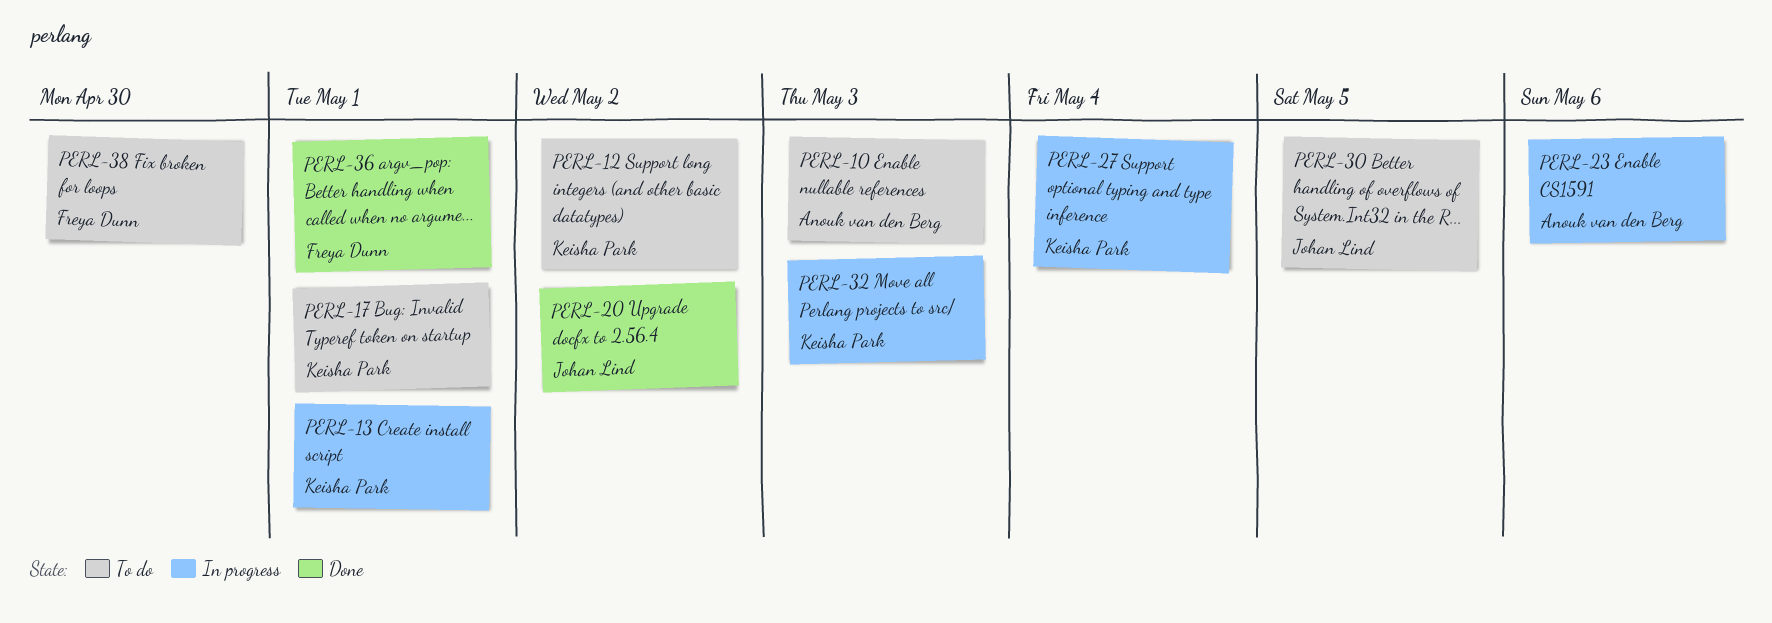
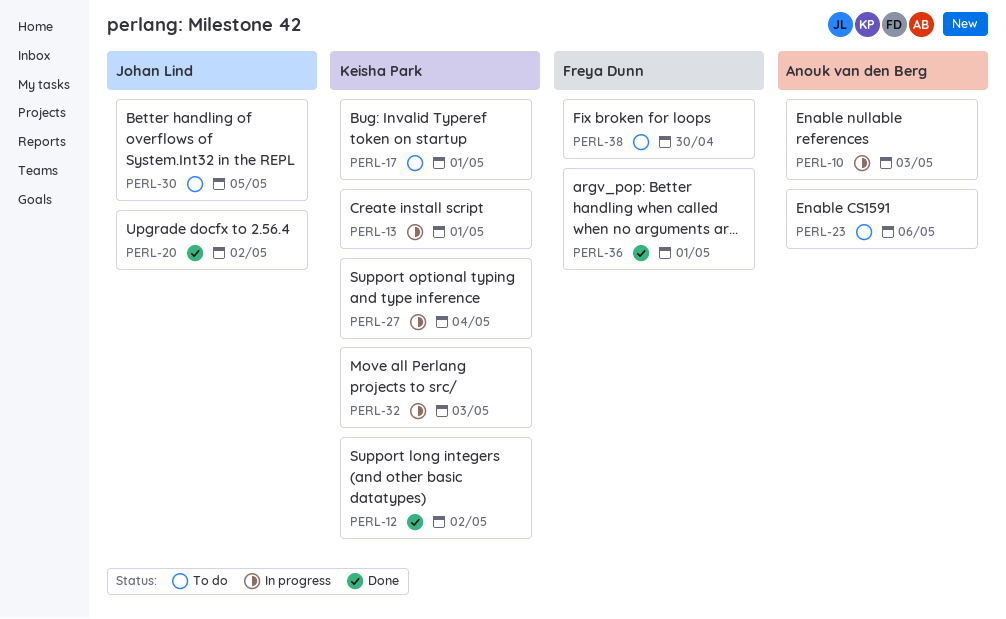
PERL-10, status: To do -> In progress
PERL-12, status: To do -> Done
PERL-23, status: In progress -> To do

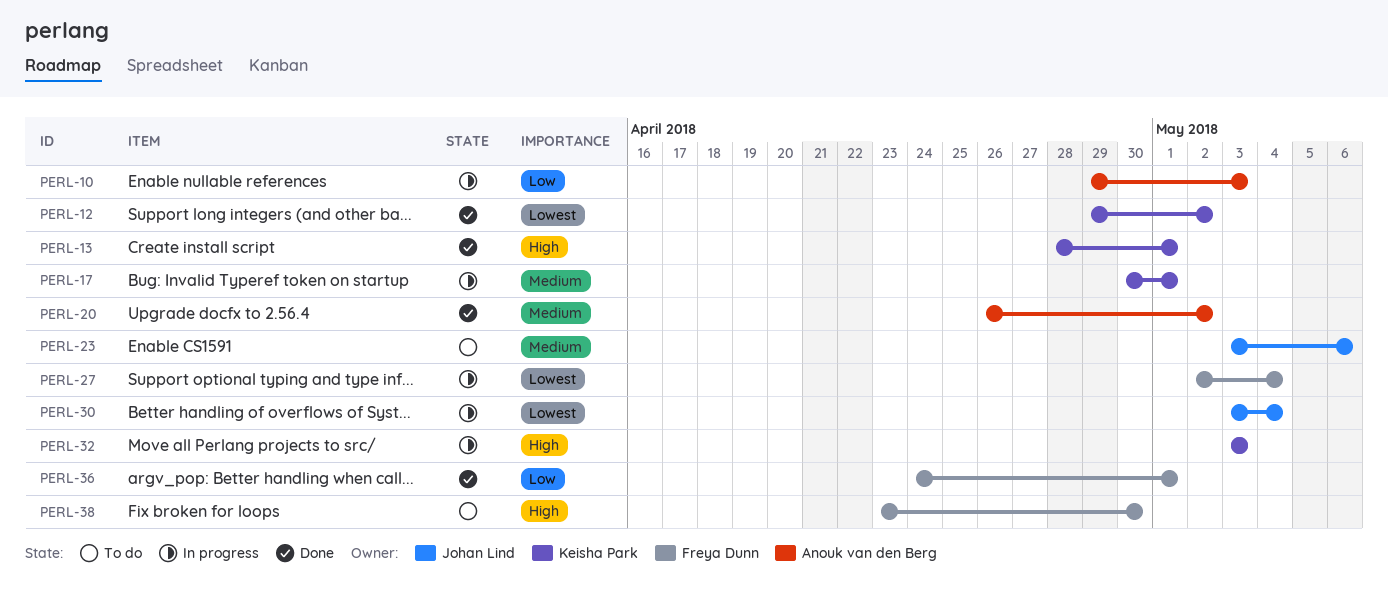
PERL-13, status: In progress -> Done
PERL-17, status: To do -> In progress
PERL-20, owner: Johan Lind -> Anouk van den Berg
PERL-23, owner: Anouk van den Berg -> Johan Lind
PERL-27, owner: Keisha Park -> Freya Dunn
PERL-30, status: To do -> In progress
PERL-30, due: May 5 -> May 4

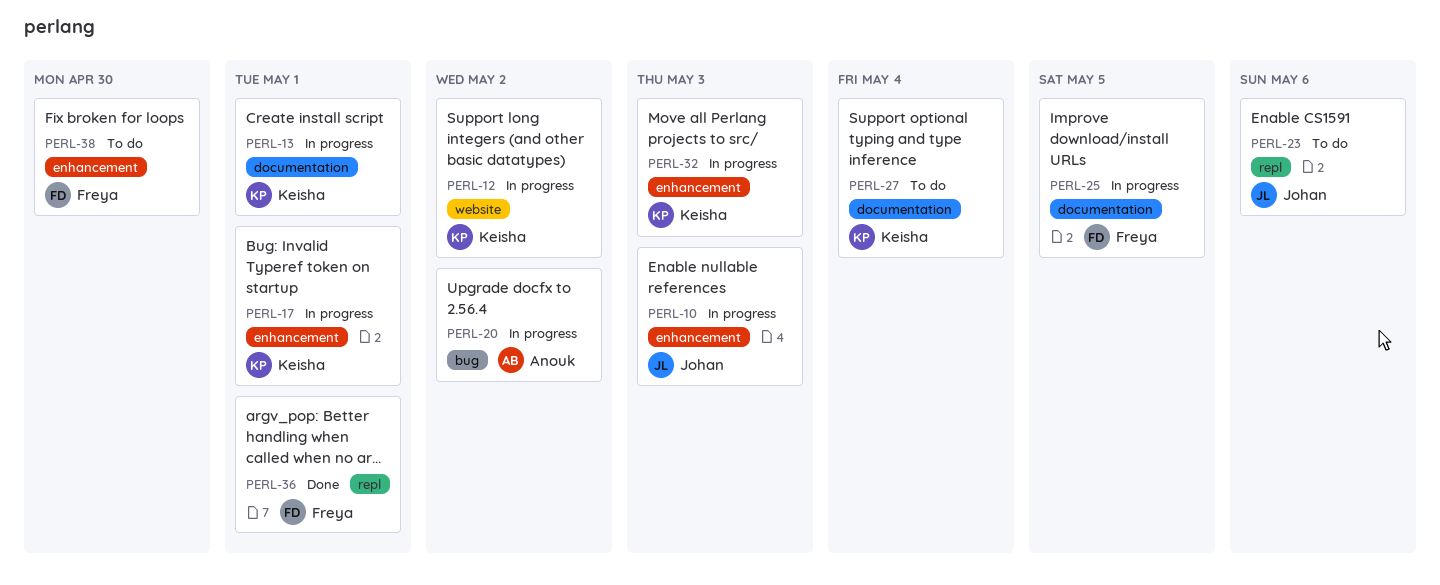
PERL-10, owner: Anouk van den Berg -> Johan Lind
PERL-12, status: Done -> In progress
PERL-13, status: Done -> In progress
PERL-20, status: Done -> In progress
PERL-25: none -> present
PERL-27, status: In progress -> To do
PERL-27, owner: Freya Dunn -> Keisha Park
PERL-30: present -> none

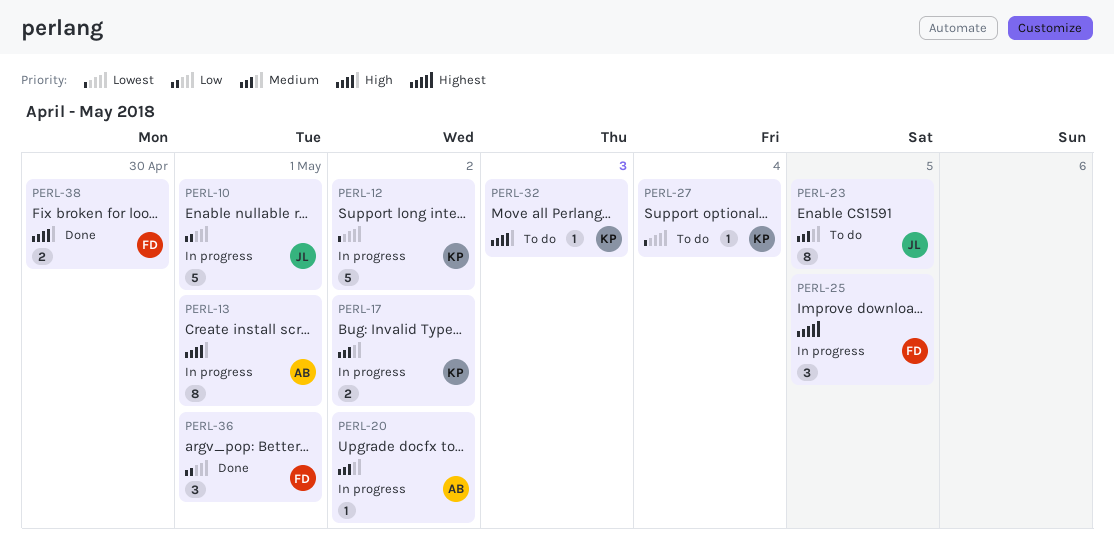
PERL-10, due: May 3 -> May 1
PERL-13, owner: Keisha -> Anouk
PERL-17, due: May 1 -> May 2
PERL-23, due: May 6 -> May 5
PERL-32, status: In progress -> To do
PERL-38, status: To do -> Done

